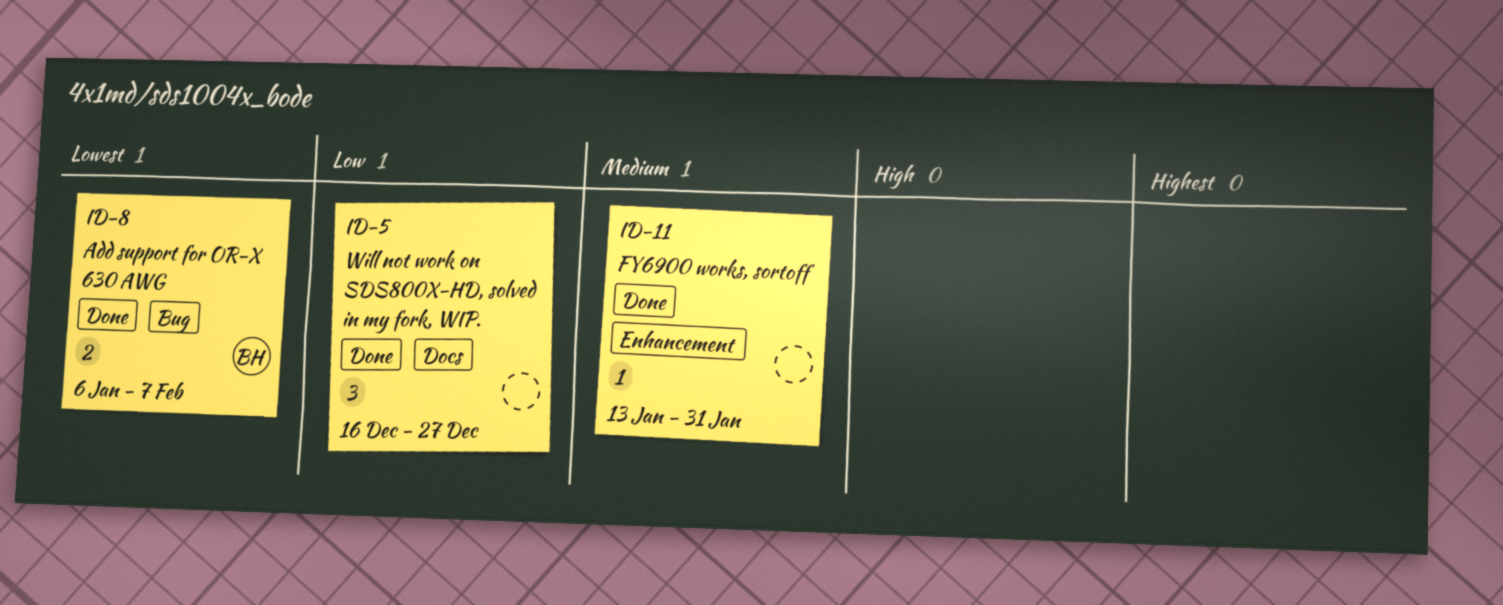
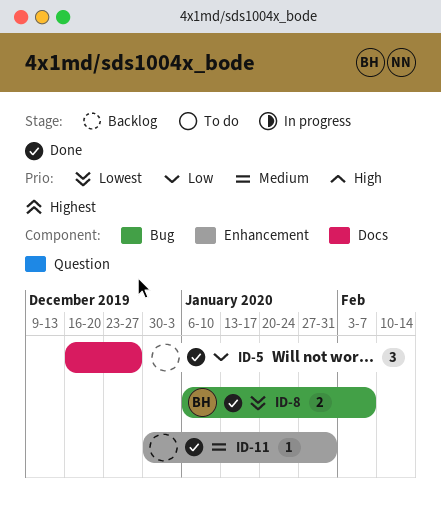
ID-11, start: Jan 13 -> Dec 30

